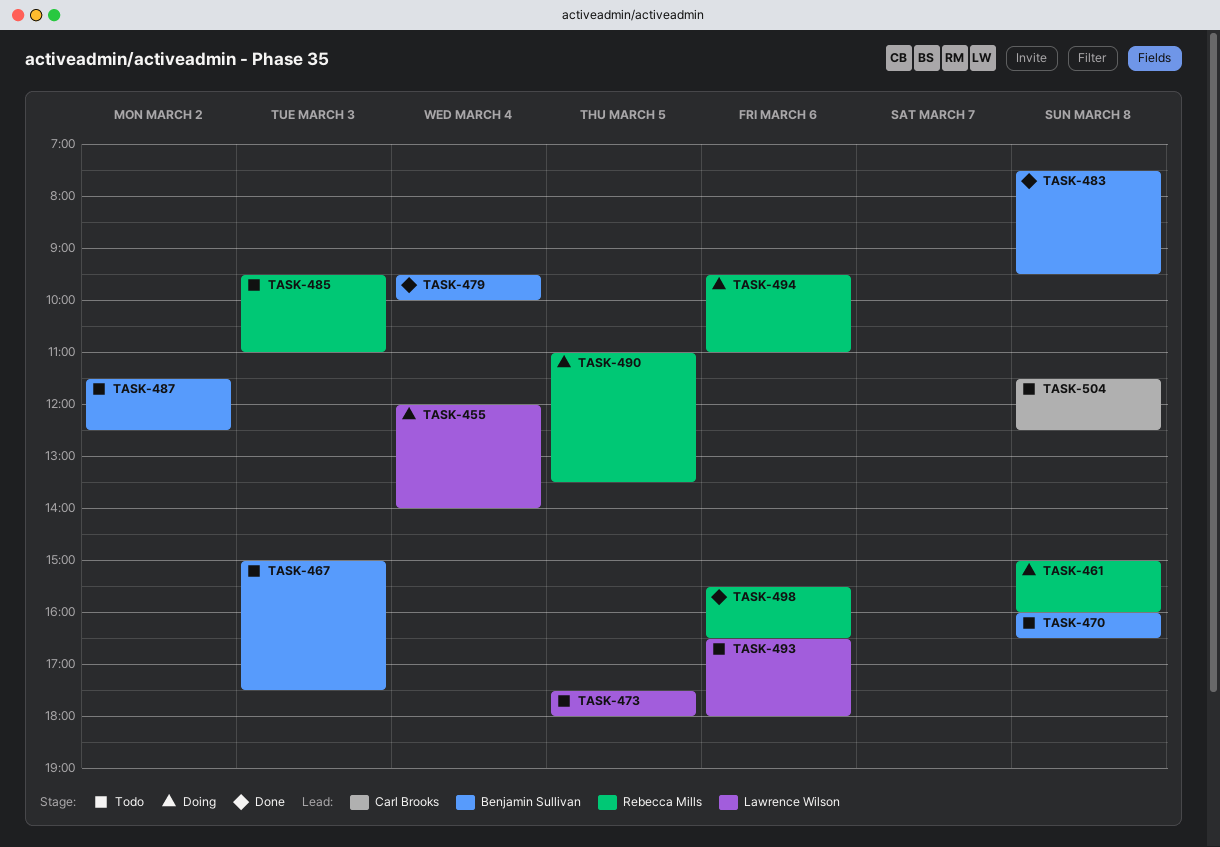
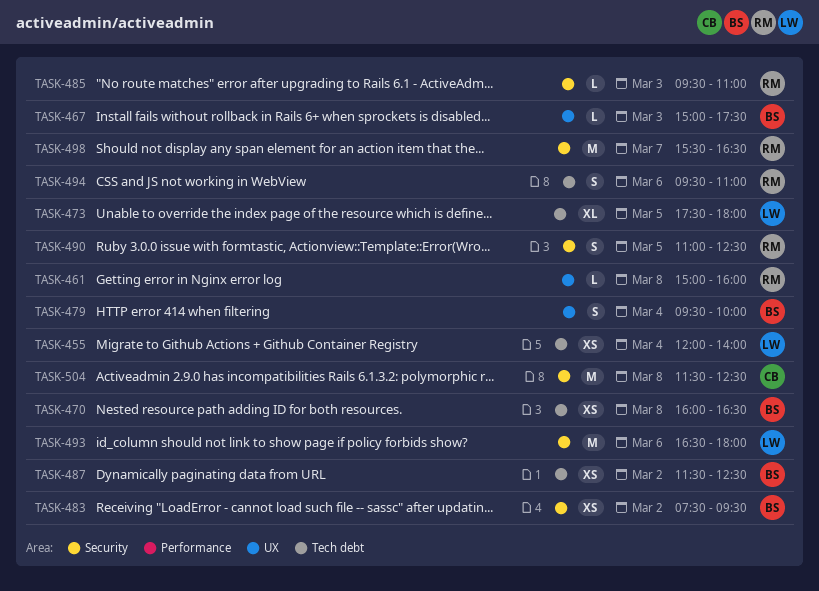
TASK-483, day: Mar 8 -> Mar 2
TASK-490, ends: 13:30 -> 12:30
TASK-498, day: Mar 6 -> Mar 7

